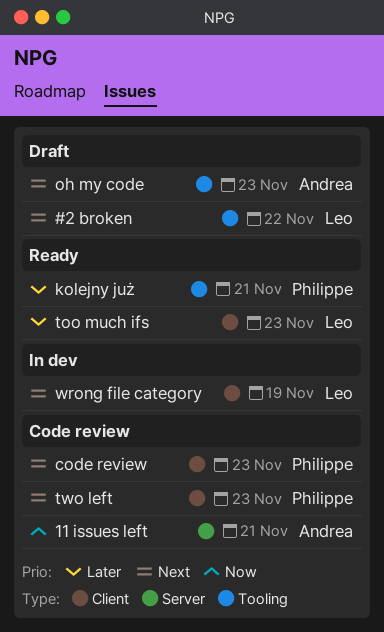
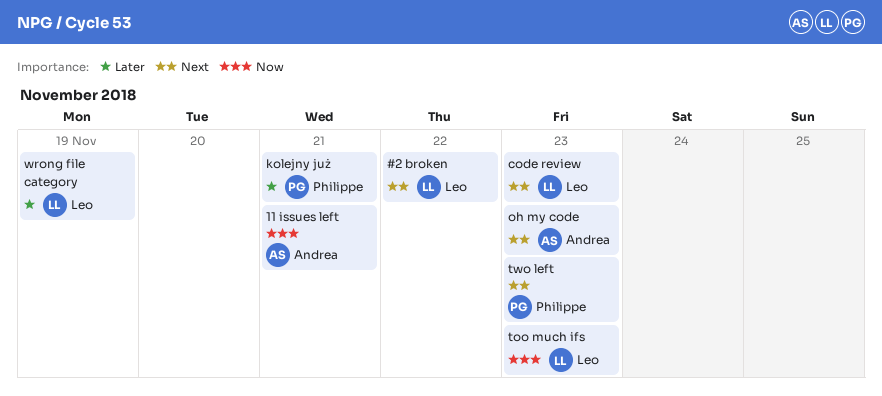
code review, owner: Philippe -> Leo
too much ifs, priority: Later -> Now
wrong file category, priority: Next -> Later

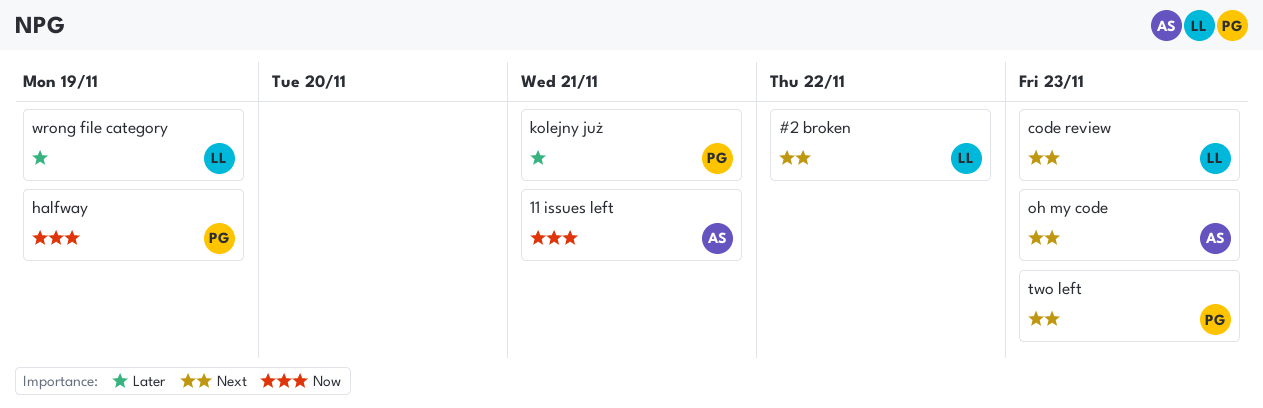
halfway: none -> present
too much ifs: present -> none

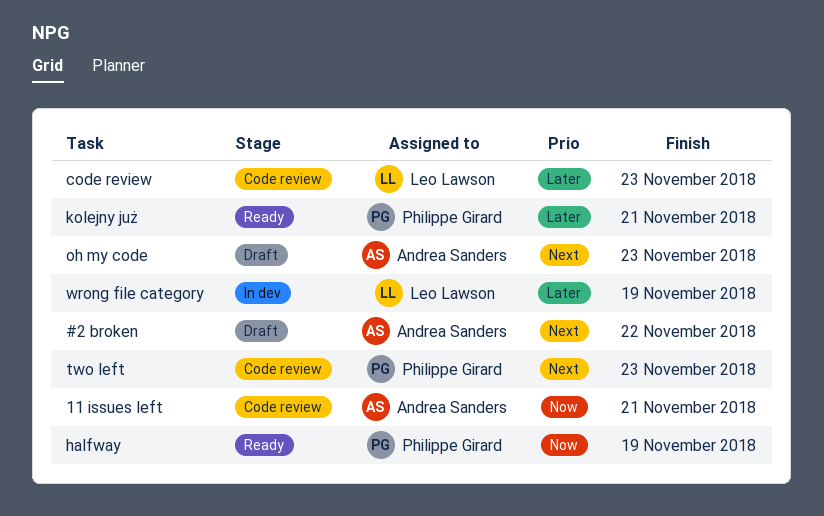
#2 broken, owner: Leo Lawson -> Andrea Sanders
code review, priority: Next -> Later

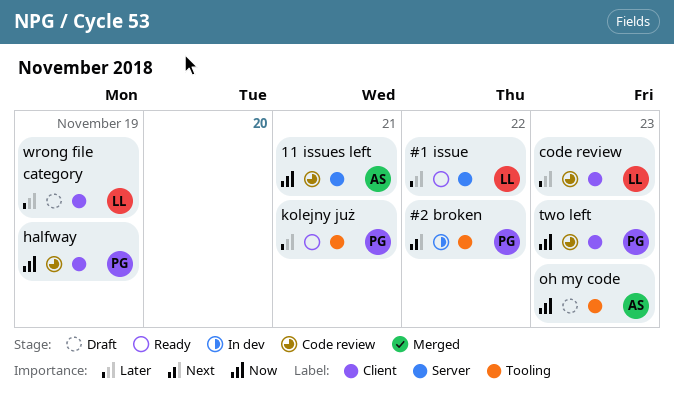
#1 issue: none -> present
#2 broken, status: Draft -> In dev
#2 broken, owner: Andrea Sanders -> Philippe Girard
halfway, status: Ready -> Code review
oh my code, priority: Next -> Now
two left, priority: Next -> Now
wrong file category, status: In dev -> Draft

